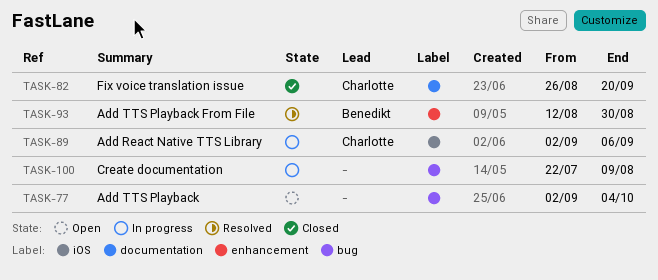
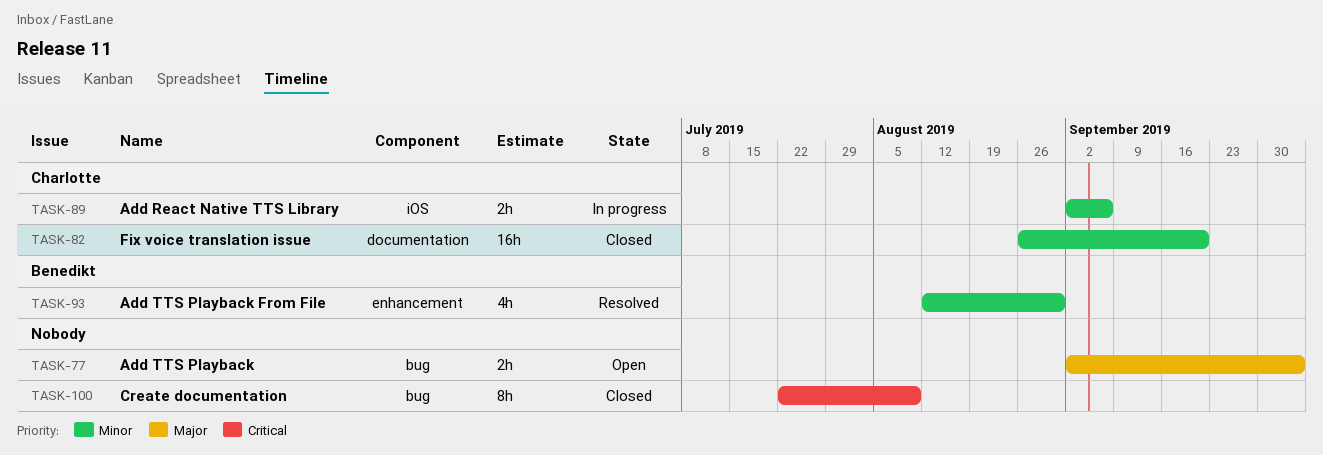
TASK-100, status: In progress -> Closed

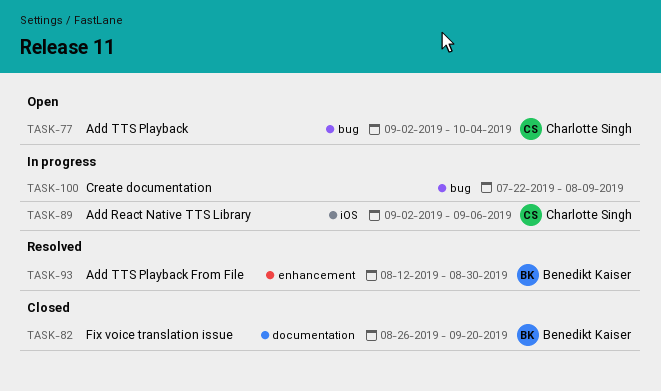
TASK-77, owner: none -> Charlotte Singh
TASK-82, owner: Charlotte Singh -> Benedikt Kaiser
TASK-100, status: Closed -> In progress

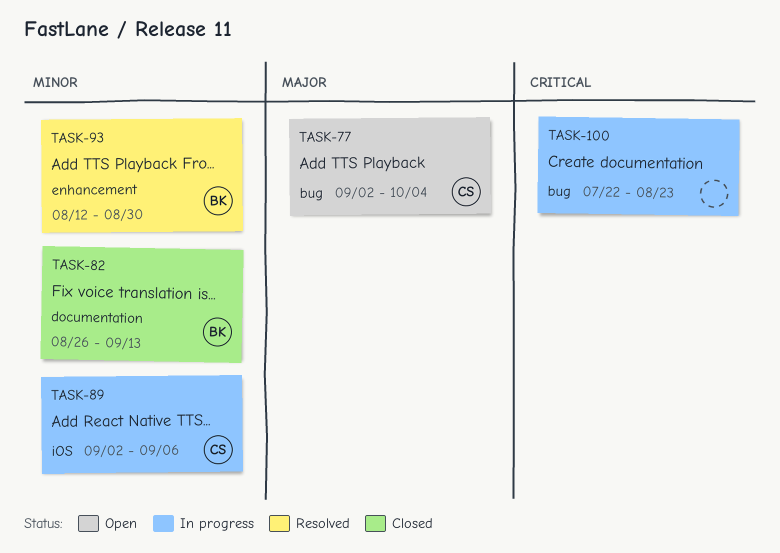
TASK-82, due: Sep 20 -> Sep 13
TASK-100, due: Aug 9 -> Aug 23

